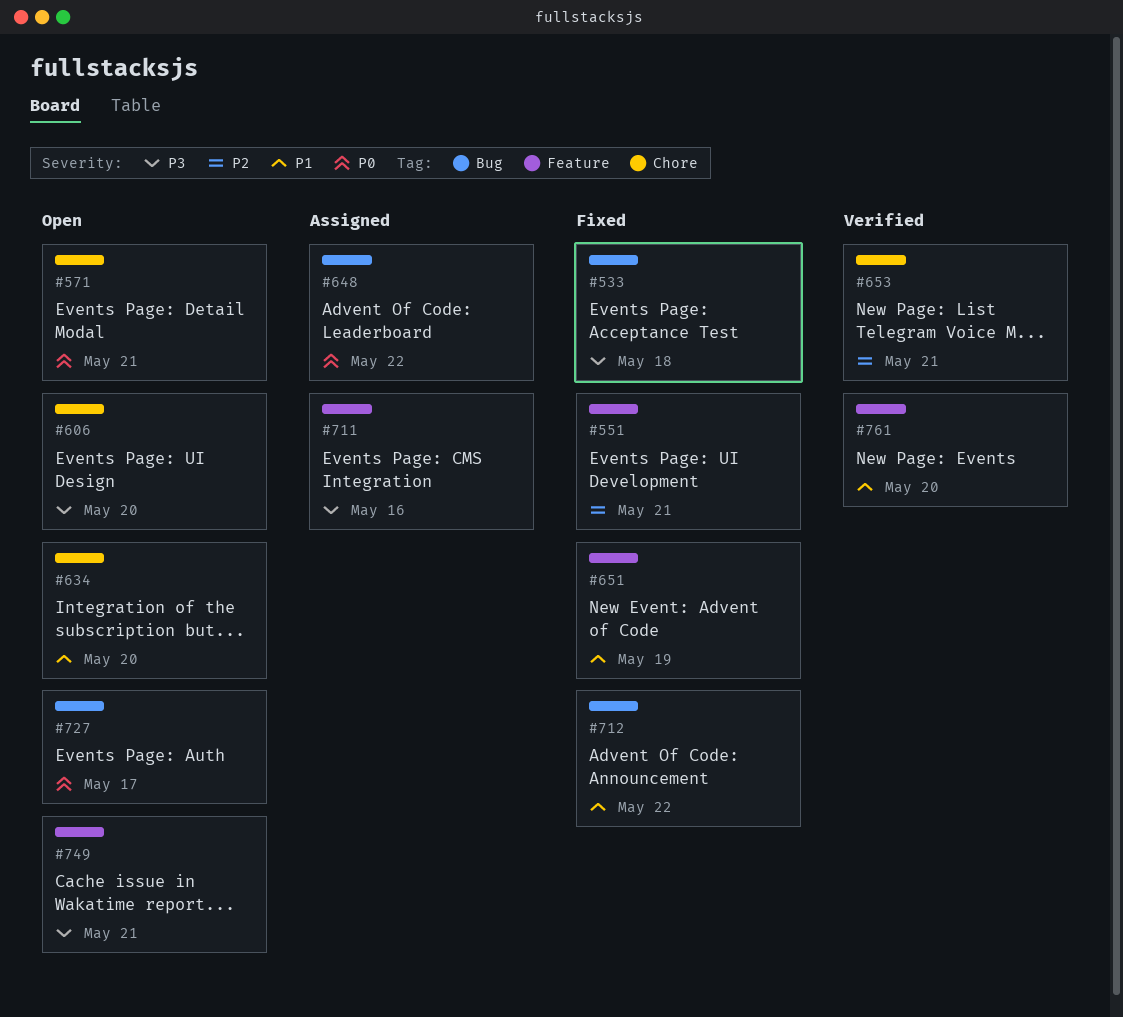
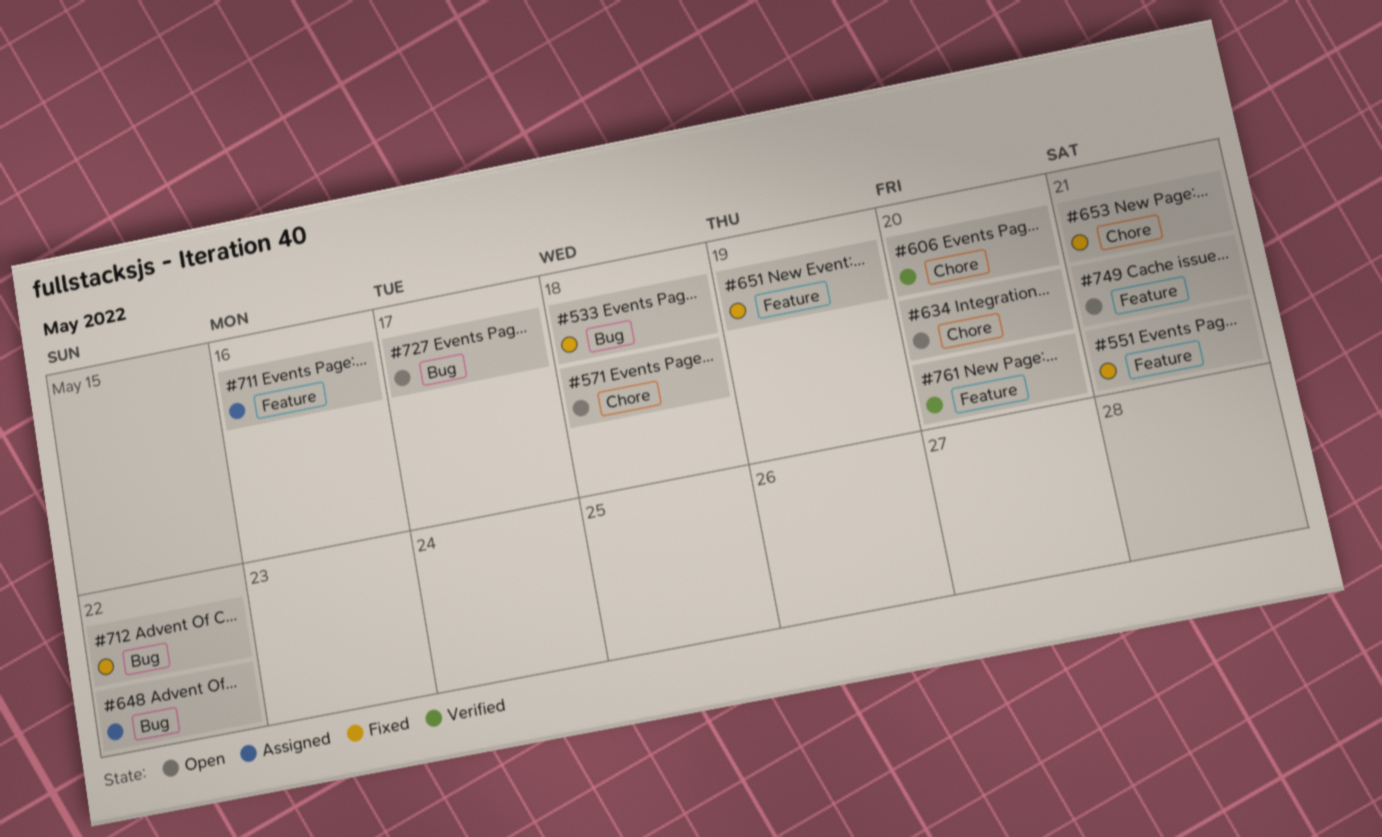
#571, due: May 21 -> May 18
#606, status: Open -> Verified
#653, status: Verified -> Fixed

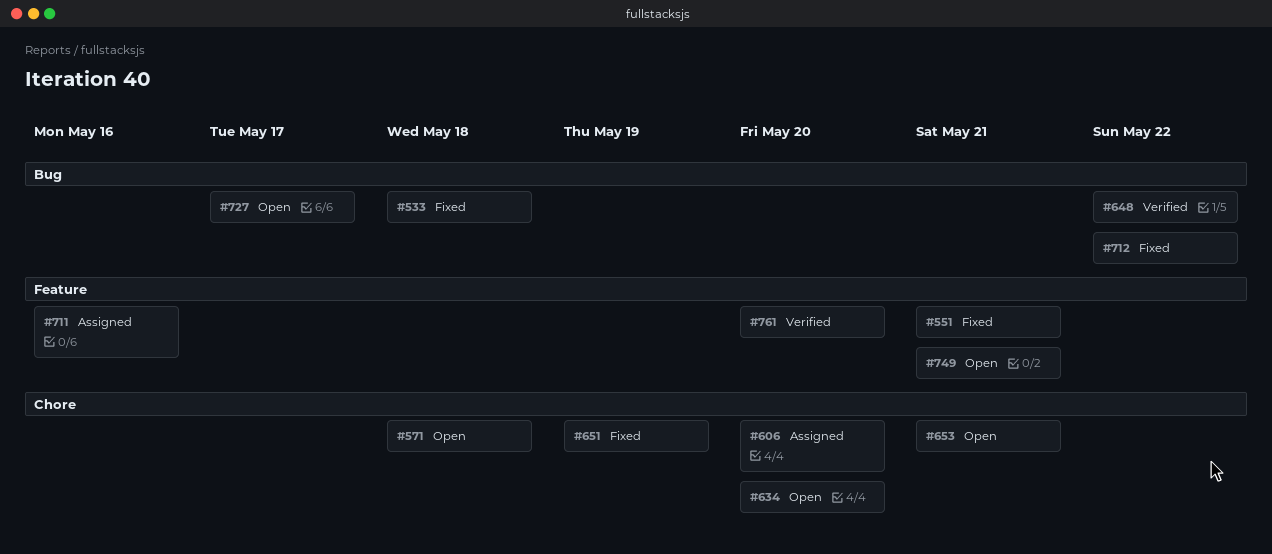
#606, status: Verified -> Assigned
#648, status: Assigned -> Verified
#651, label: Feature -> Chore
#653, status: Fixed -> Open

